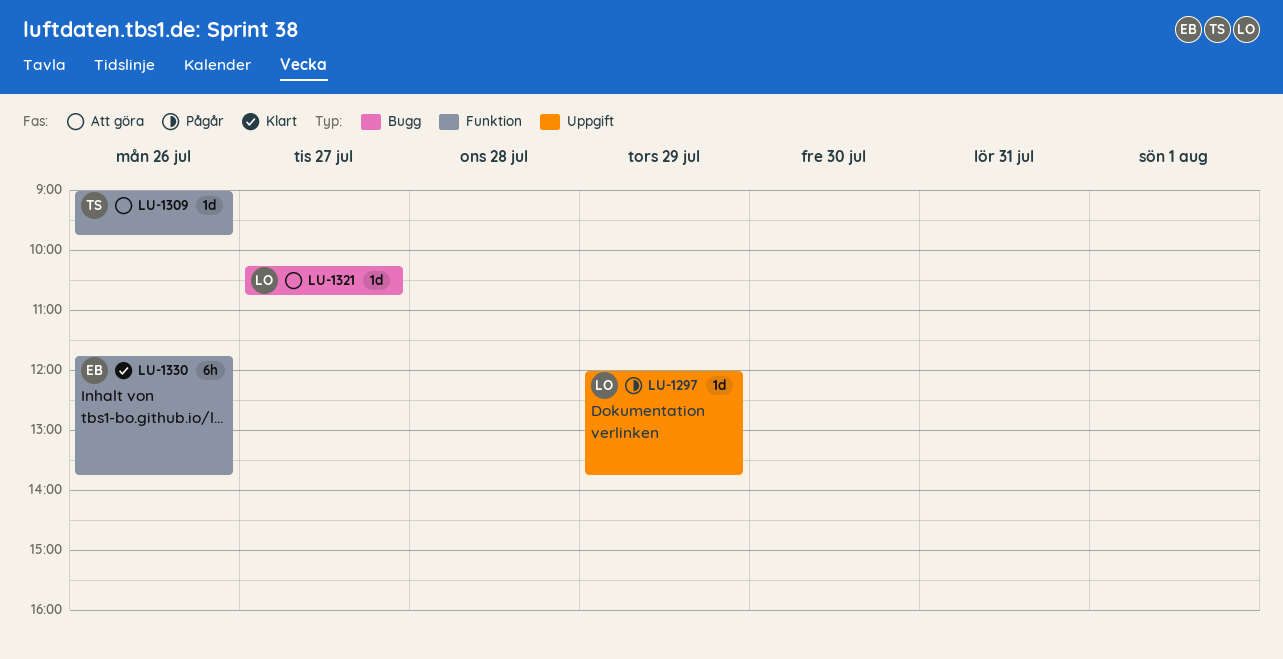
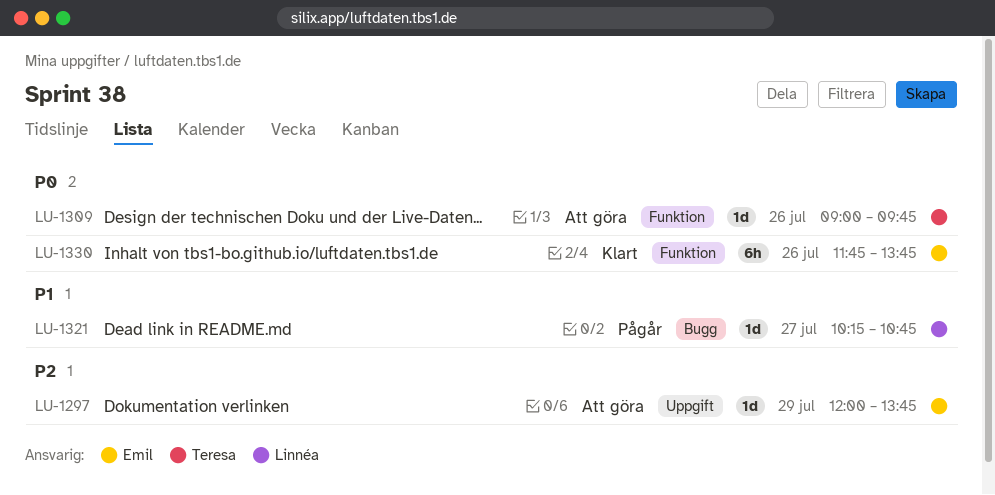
LU-1297, status: Pågår -> Att göra
LU-1297, owner: Linnéa -> Emil
LU-1321, status: Att göra -> Pågår

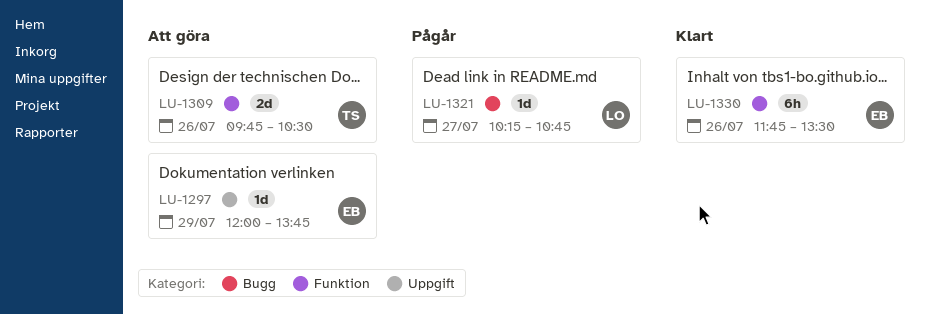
LU-1309, estimate: 1d -> 2d
LU-1309, begins: 09:00 -> 09:45
LU-1309, ends: 09:45 -> 10:30
LU-1330, ends: 13:45 -> 13:30

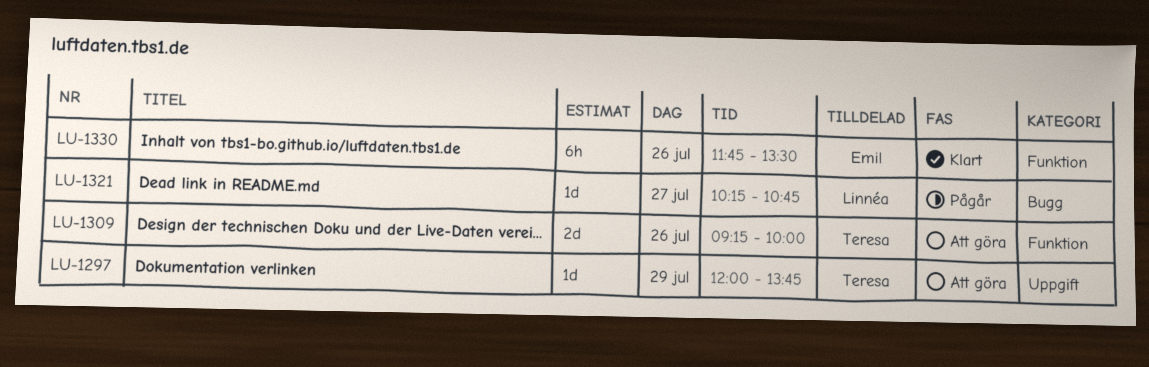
LU-1297, owner: Emil -> Teresa
LU-1309, begins: 09:45 -> 09:15
LU-1309, ends: 10:30 -> 10:00

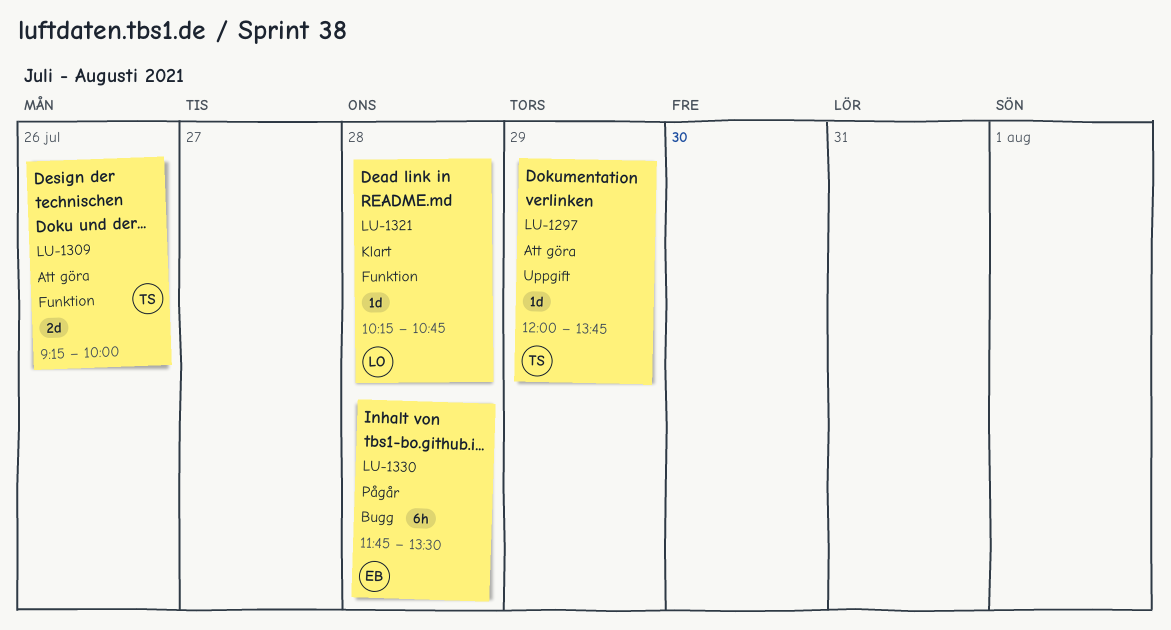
LU-1321, status: Pågår -> Klart
LU-1321, label: Bugg -> Funktion
LU-1321, day: Jul 27 -> Jul 28
LU-1330, status: Klart -> Pågår
LU-1330, label: Funktion -> Bugg
LU-1330, day: Jul 26 -> Jul 28

